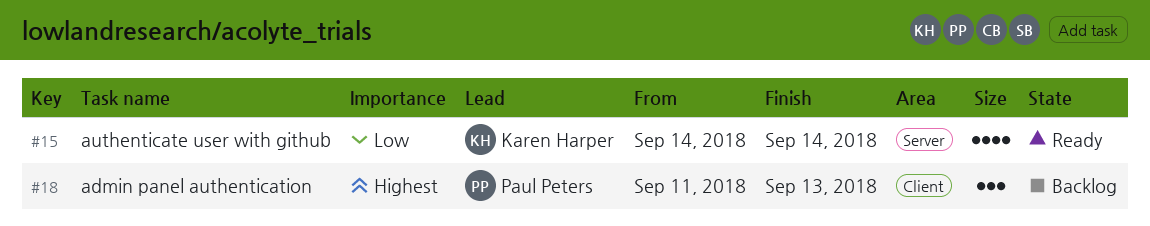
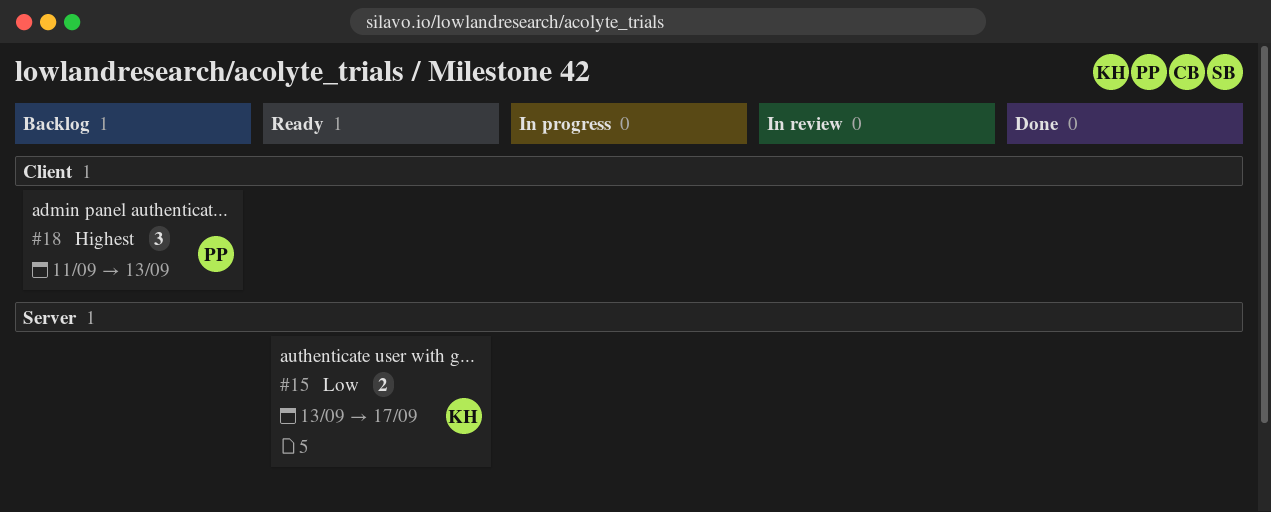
#15, estimate: 4 -> 2
#15, start: Sep 14 -> Sep 13
#15, due: Sep 14 -> Sep 17

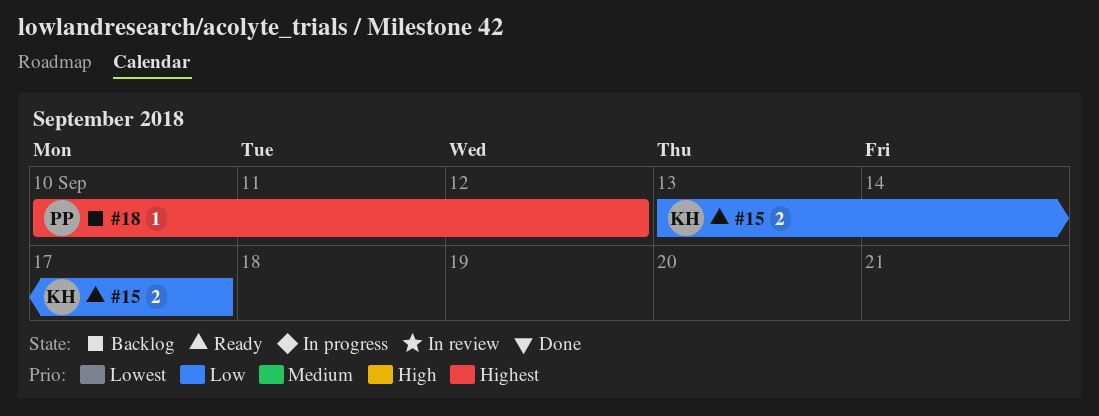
#18, estimate: 3 -> 1
#18, start: Sep 11 -> Sep 10
#18, due: Sep 13 -> Sep 12

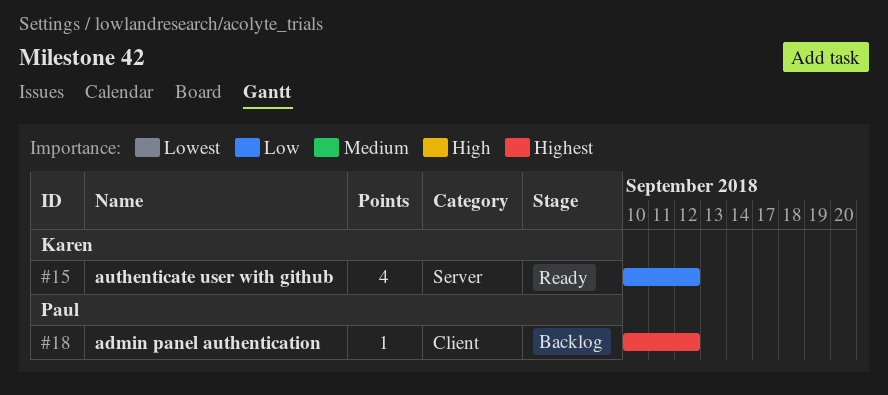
#15, estimate: 2 -> 4
#15, start: Sep 13 -> Sep 10
#15, due: Sep 17 -> Sep 12

